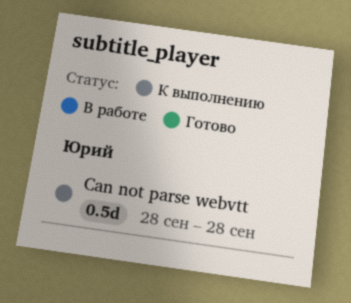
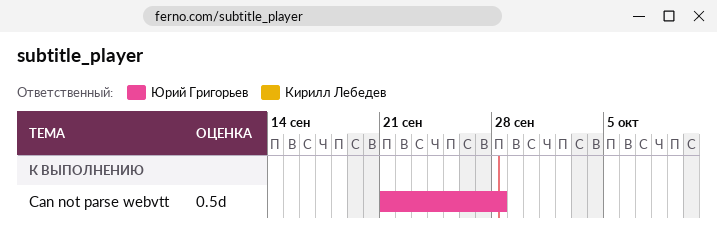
Can not parse webvtt, start: Sep 28 -> Sep 21

